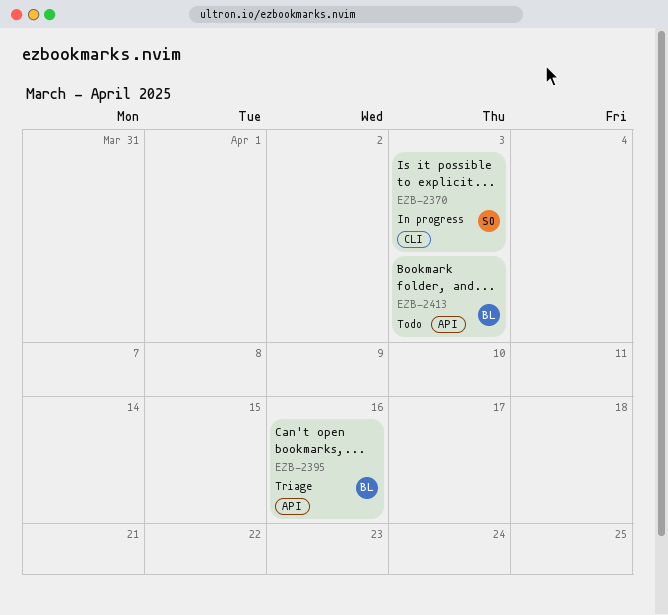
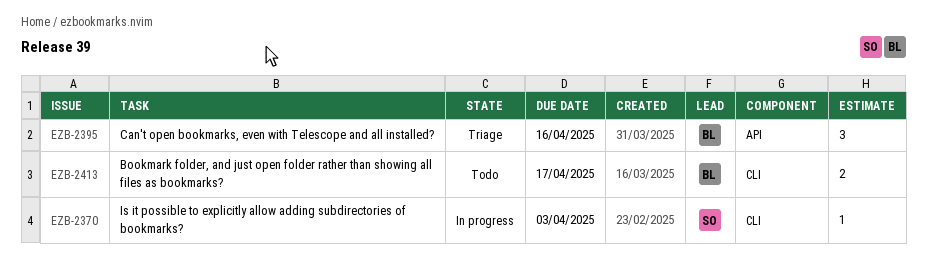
EZB-2413, label: API -> CLI
EZB-2413, due: Apr 3 -> Apr 17

